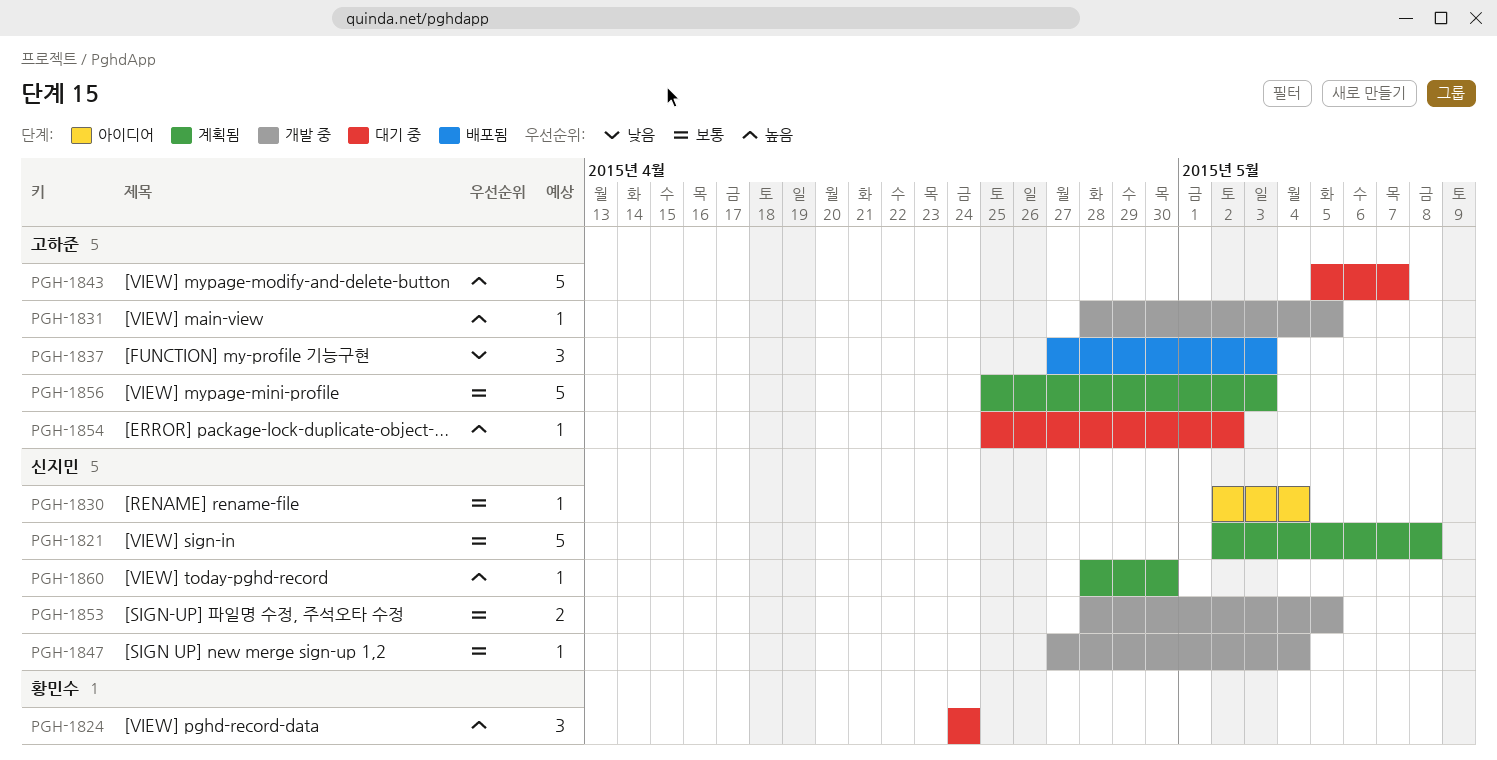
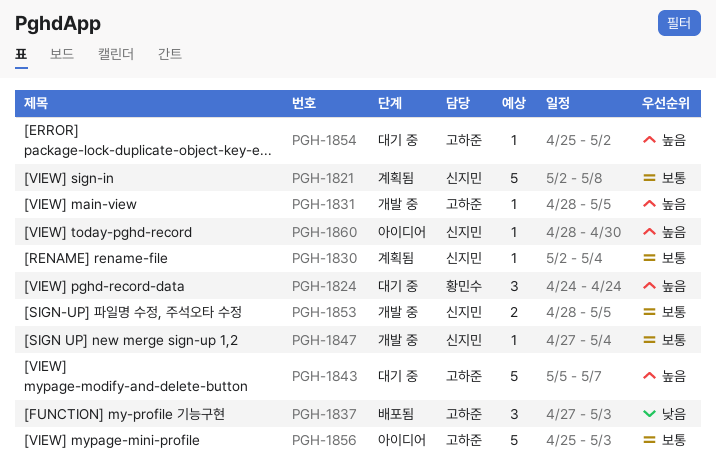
PGH-1830, status: 아이디어 -> 계획됨
PGH-1856, status: 계획됨 -> 아이디어
PGH-1860, status: 계획됨 -> 아이디어

